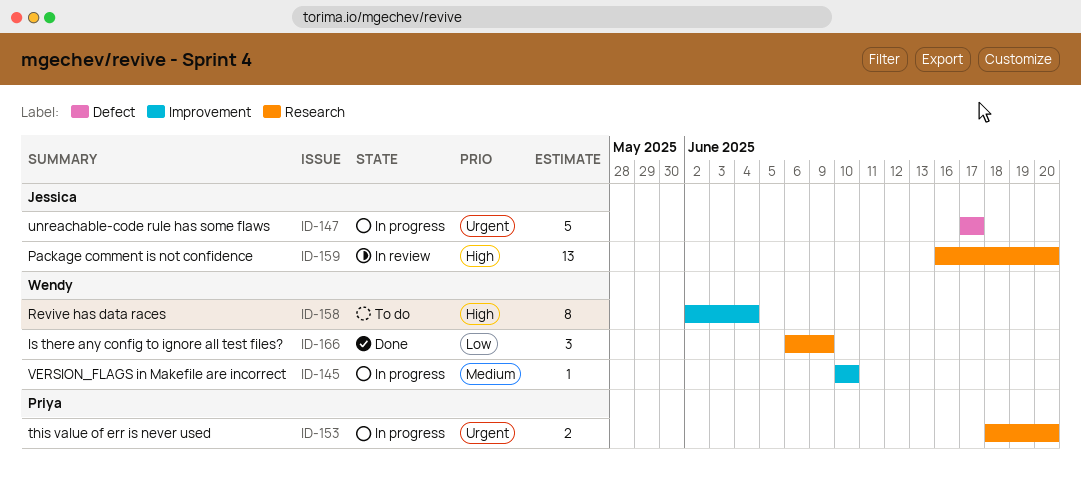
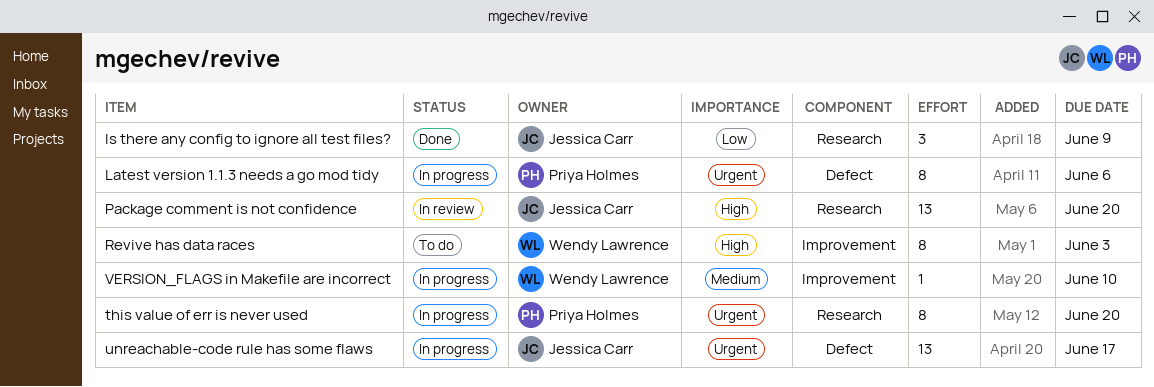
Is there any config to ignore all test files?, owner: Wendy Lawrence -> Jessica Carr
Latest version 1.1.3 needs a go mod tidy: none -> present
Revive has data races, due: Jun 4 -> Jun 3
this value of err is never used, estimate: 2 -> 8
unreachable-code rule has some flaws, estimate: 5 -> 13

